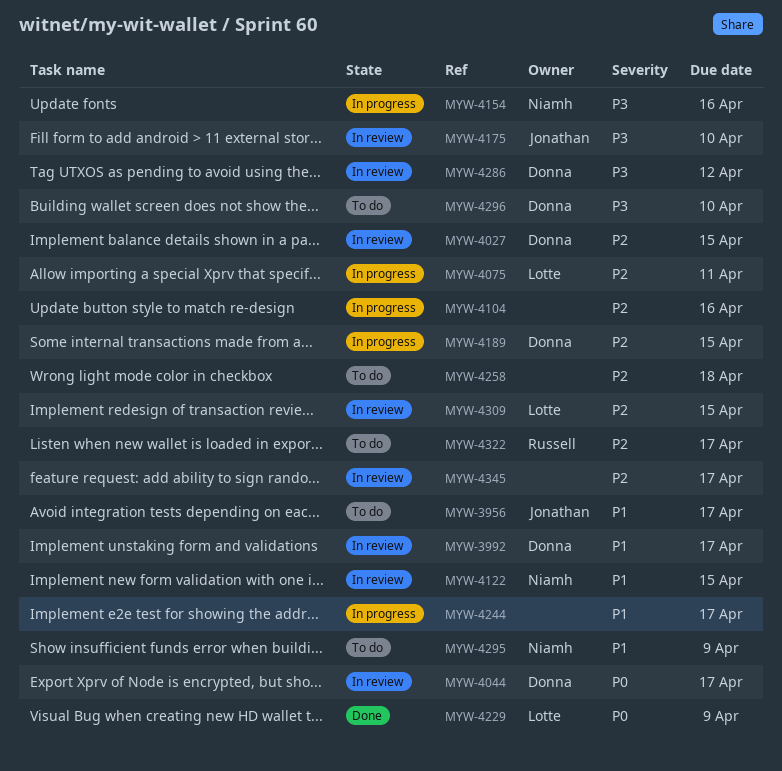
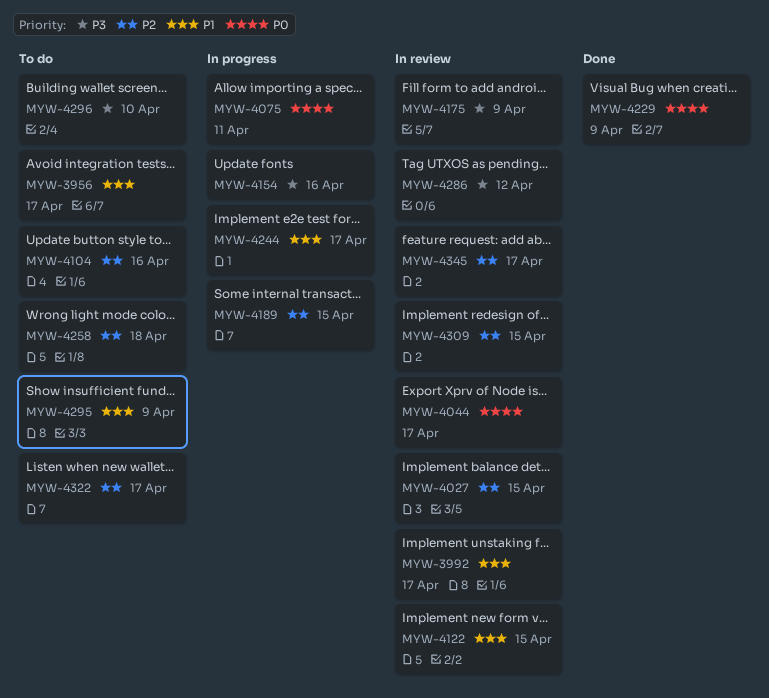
MYW-4075, priority: P2 -> P0
MYW-4104, status: In progress -> To do
MYW-4175, due: Apr 10 -> Apr 9

